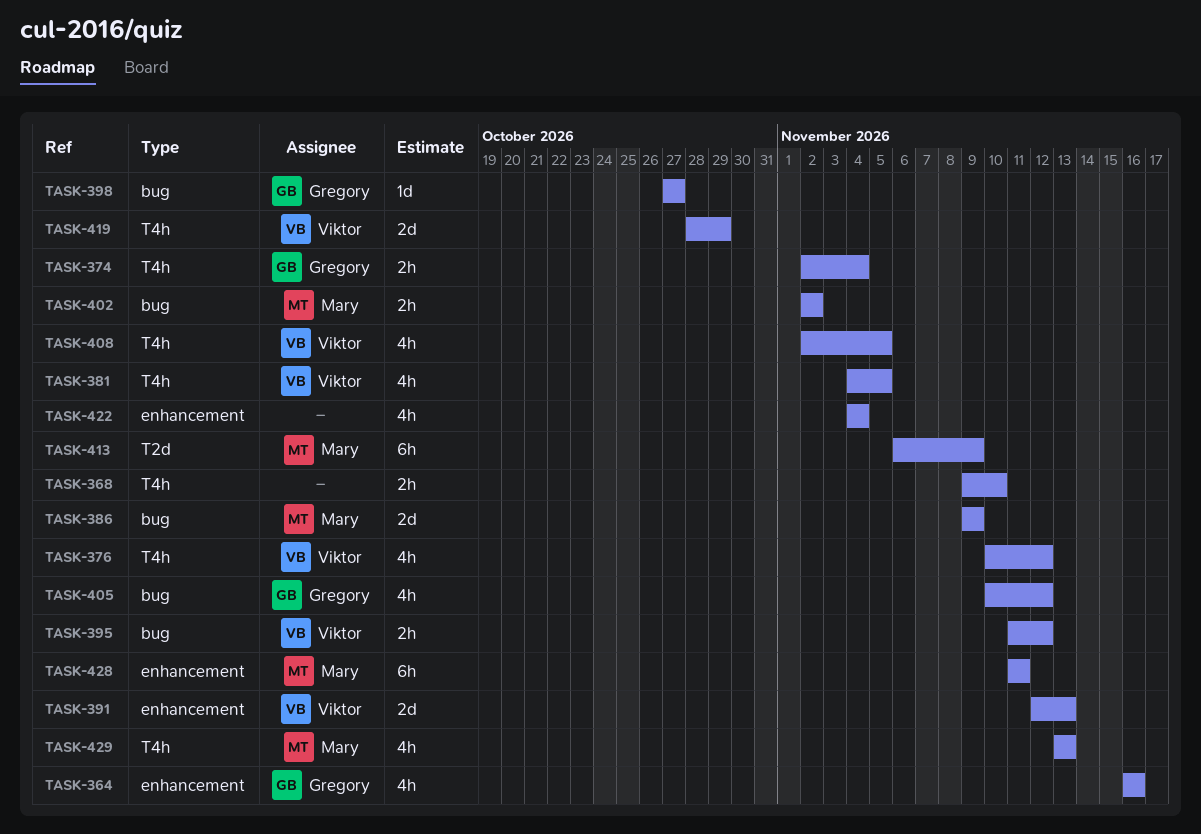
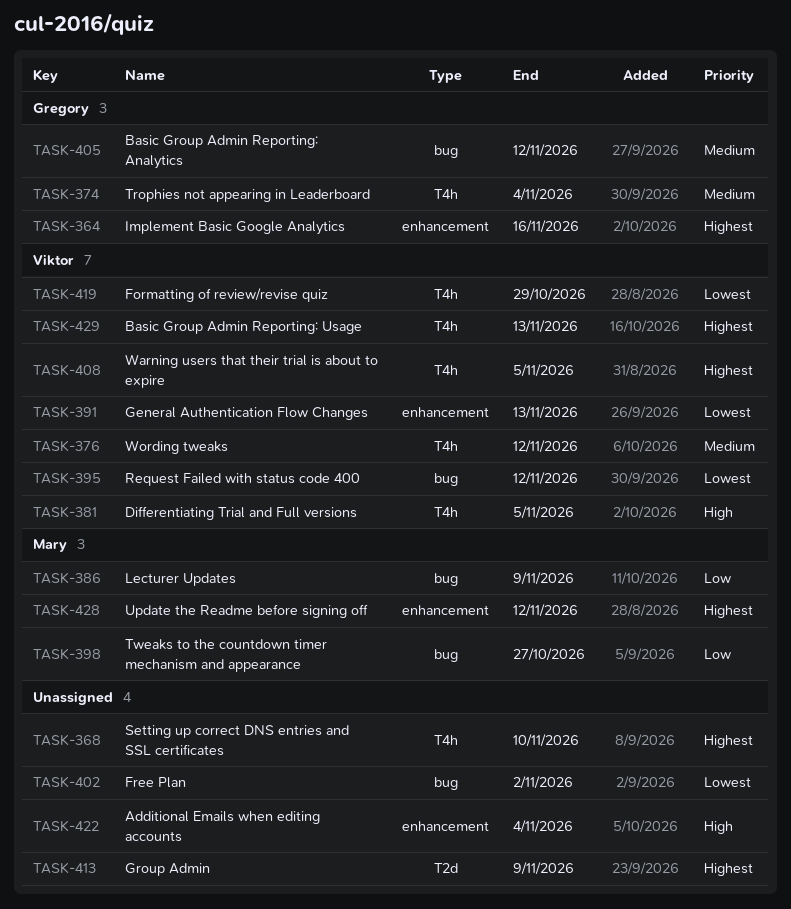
TASK-398, owner: Gregory -> Mary
TASK-402, owner: Mary -> none
TASK-413, owner: Mary -> none
TASK-428, due: Nov 11 -> Nov 12
TASK-429, owner: Mary -> Viktor

